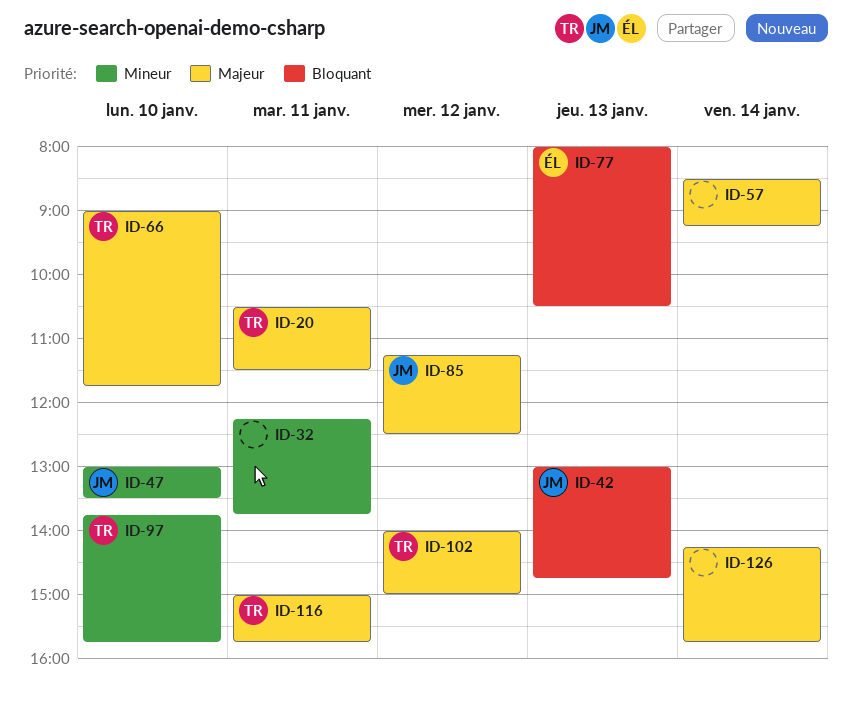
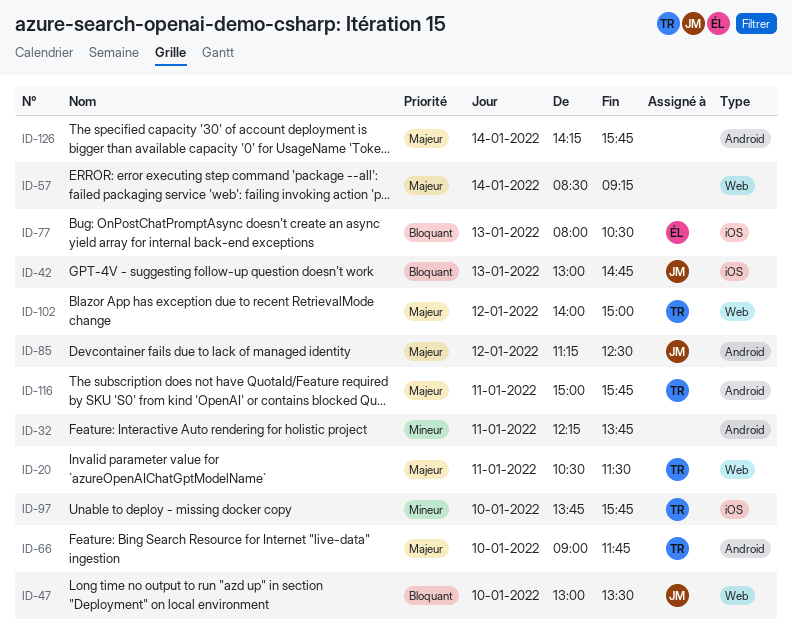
ID-47, priority: Mineur -> Bloquant

